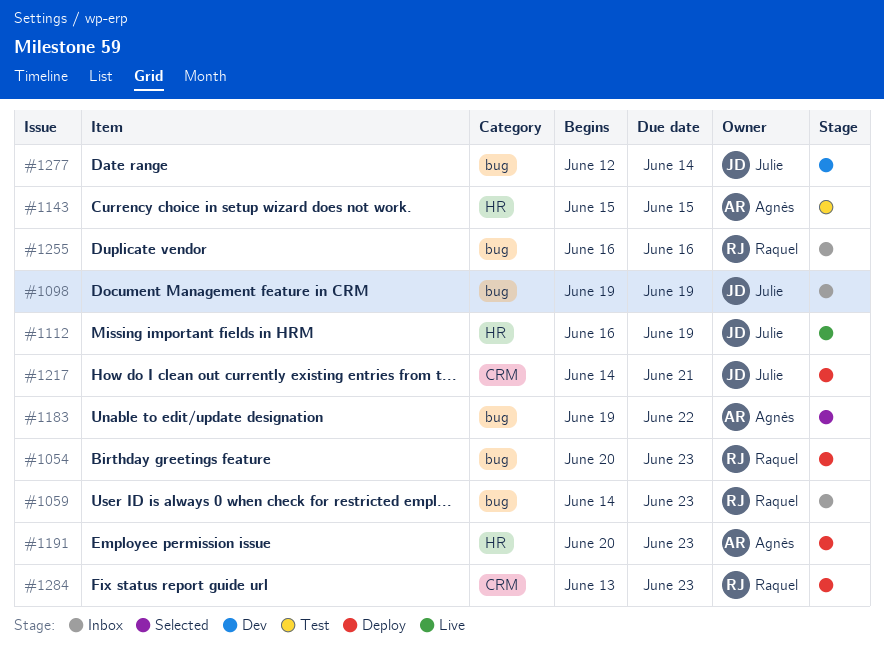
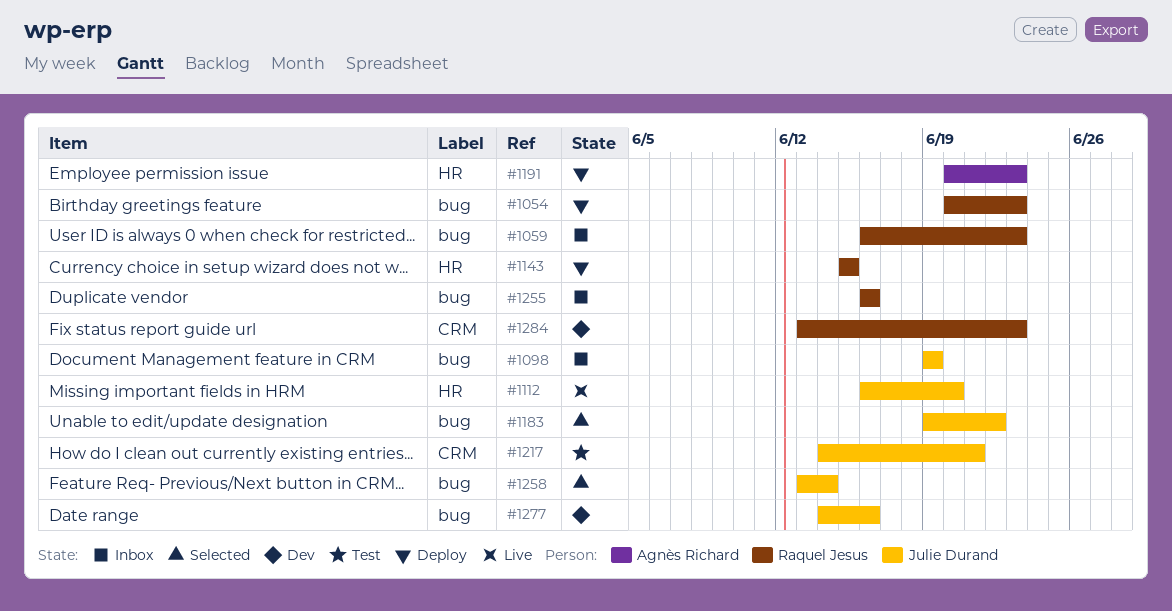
#1059, start: Jun 14 -> Jun 16
#1112, due: Jun 19 -> Jun 20
#1143, status: Test -> Deploy
#1143, owner: Agnès Richard -> Raquel Jesus
#1183, owner: Agnès Richard -> Julie Durand
#1217, status: Deploy -> Test
#1258: none -> present
#1277, start: Jun 12 -> Jun 14
#1277, due: Jun 14 -> Jun 16
#1284, status: Deploy -> Dev

